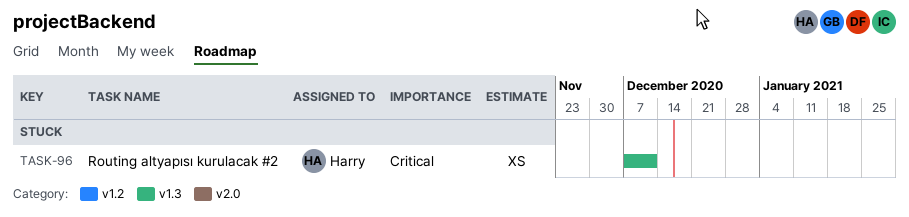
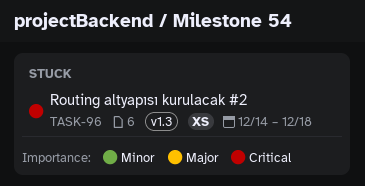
TASK-96, start: Dec 7 -> Dec 14
TASK-96, due: Dec 11 -> Dec 18

